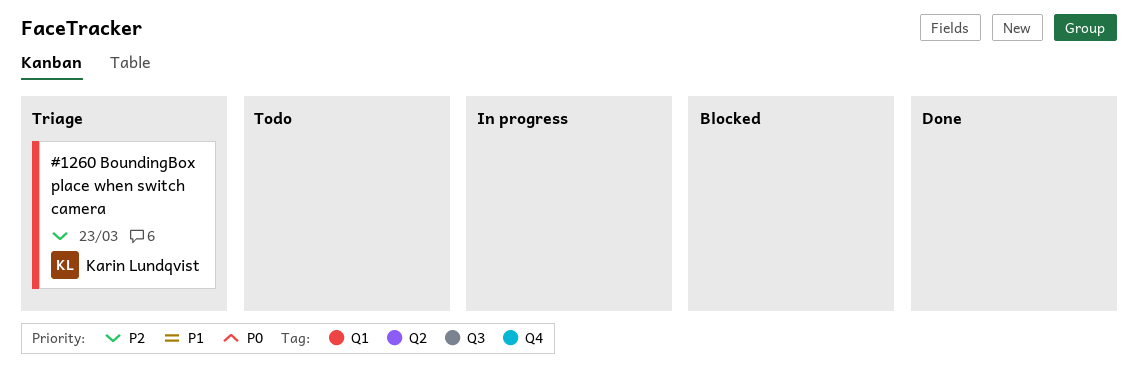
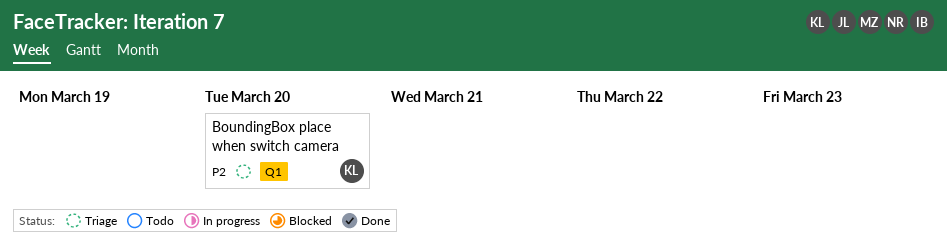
BoundingBox place when switch camera, due: Mar 23 -> Mar 20

